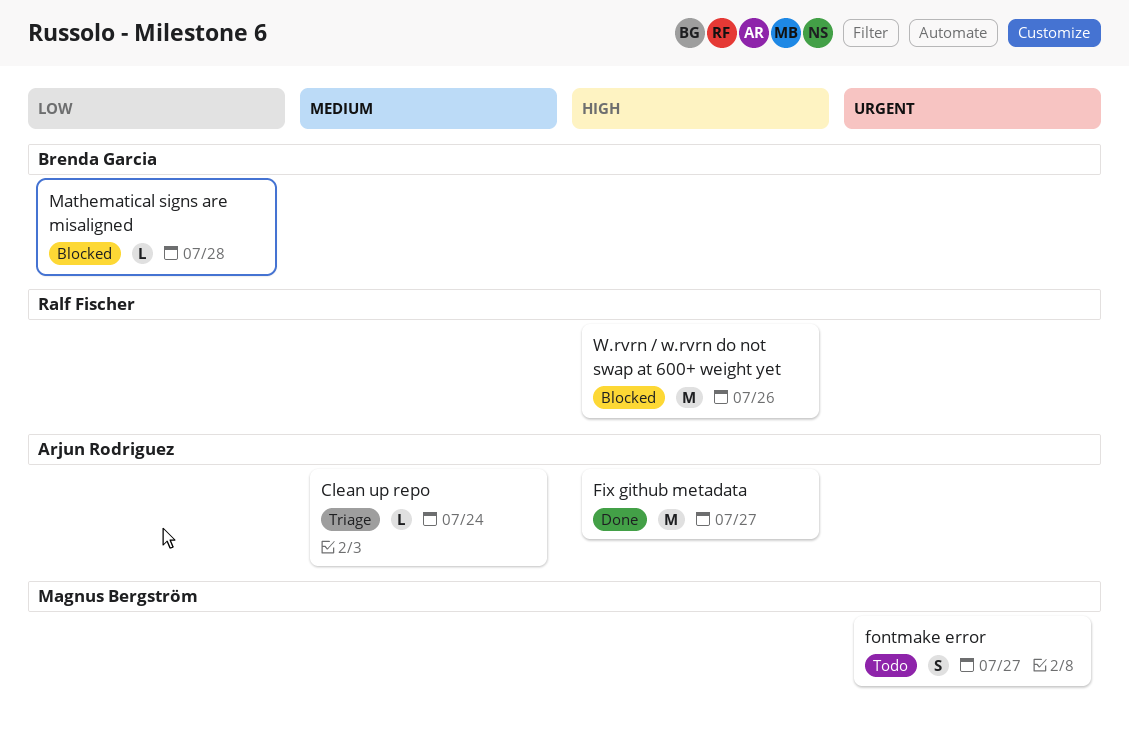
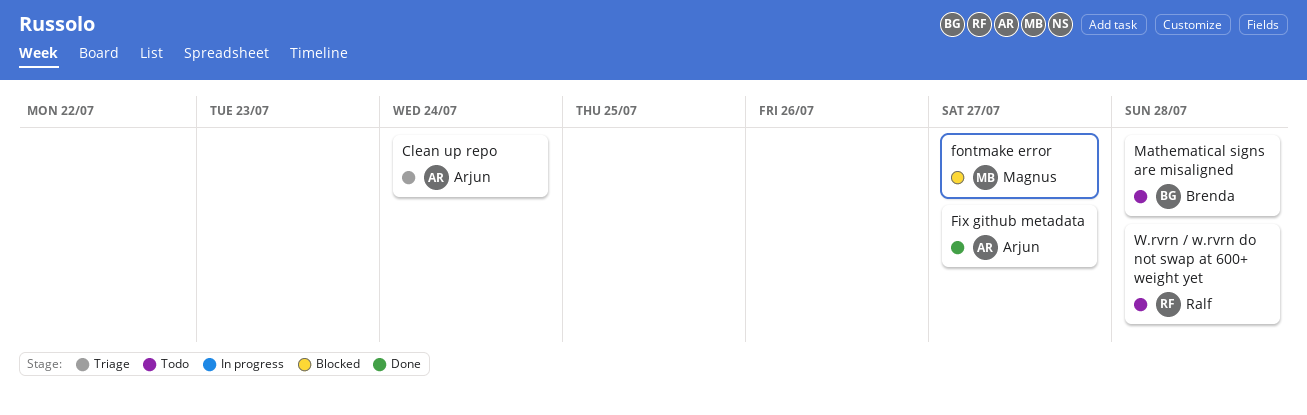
fontmake error, status: Todo -> Blocked
Mathematical signs are misaligned, status: Blocked -> Todo
W.rvrn / w.rvrn do not swap at 600+ weight yet, status: Blocked -> Todo
W.rvrn / w.rvrn do not swap at 600+ weight yet, due: Jul 26 -> Jul 28

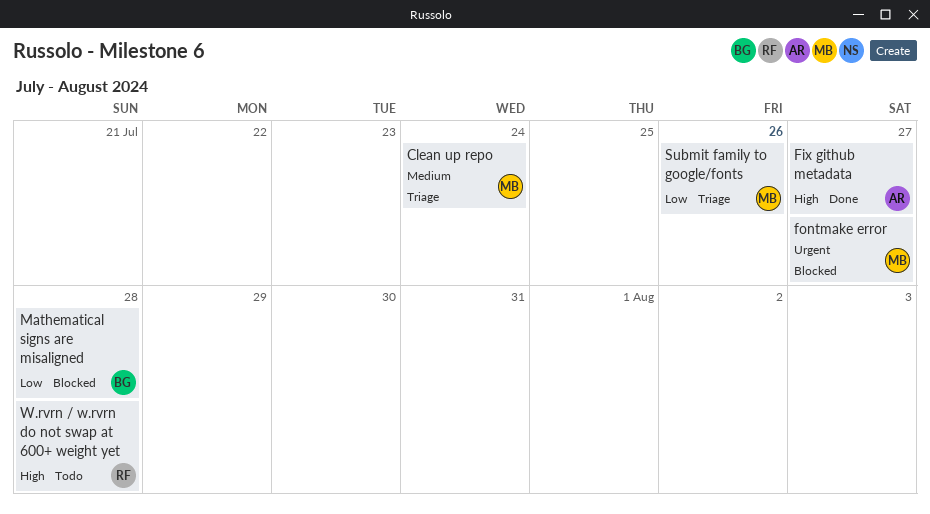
Clean up repo, owner: Arjun -> Magnus
Mathematical signs are misaligned, status: Todo -> Blocked
Submit family to google/fonts: none -> present

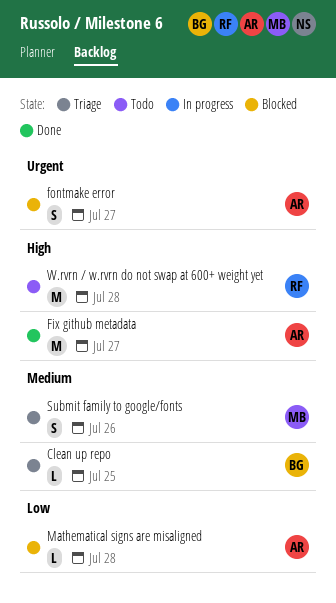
Clean up repo, owner: MB -> BG
Clean up repo, due: Jul 24 -> Jul 25
fontmake error, owner: MB -> AR
Mathematical signs are misaligned, owner: BG -> AR
Submit family to google/fonts, priority: Low -> Medium

